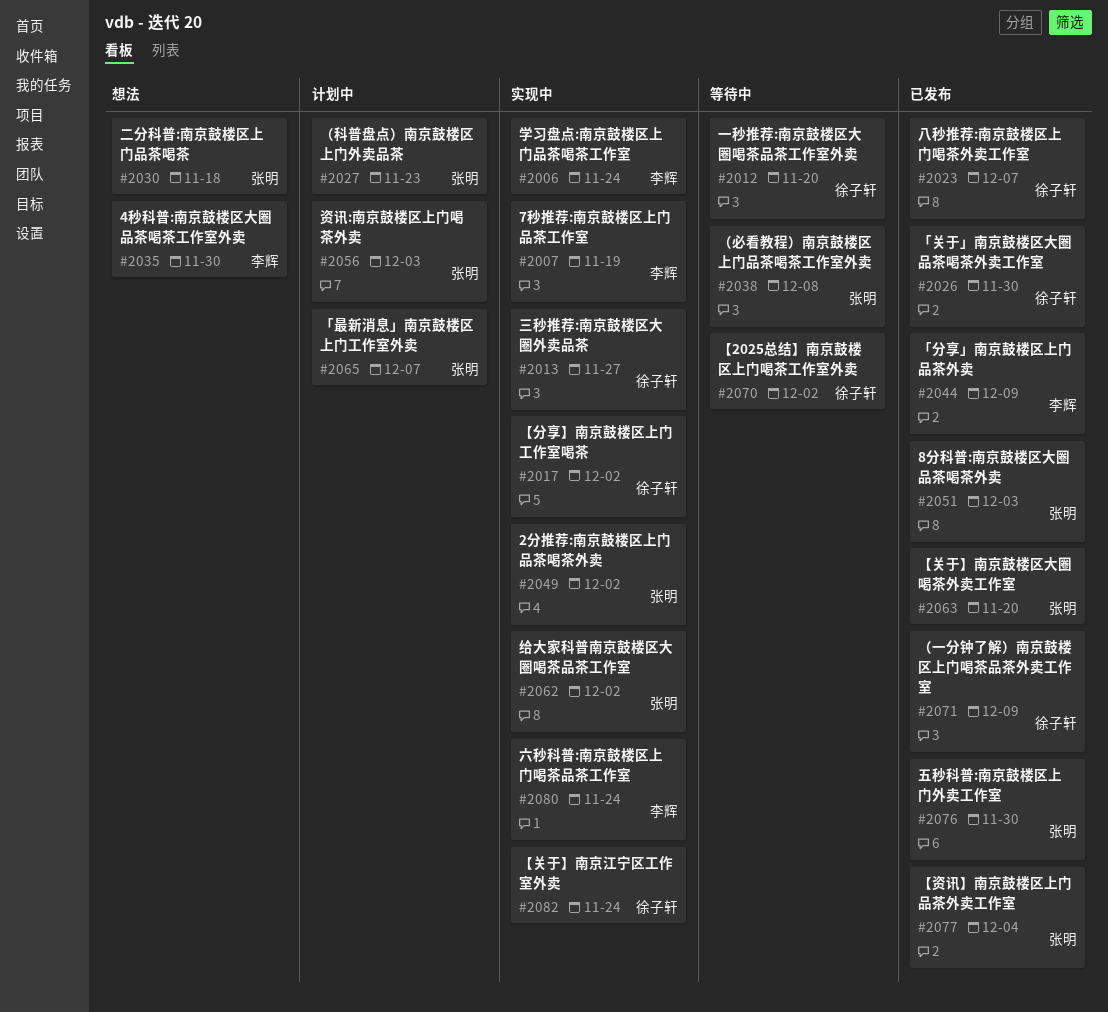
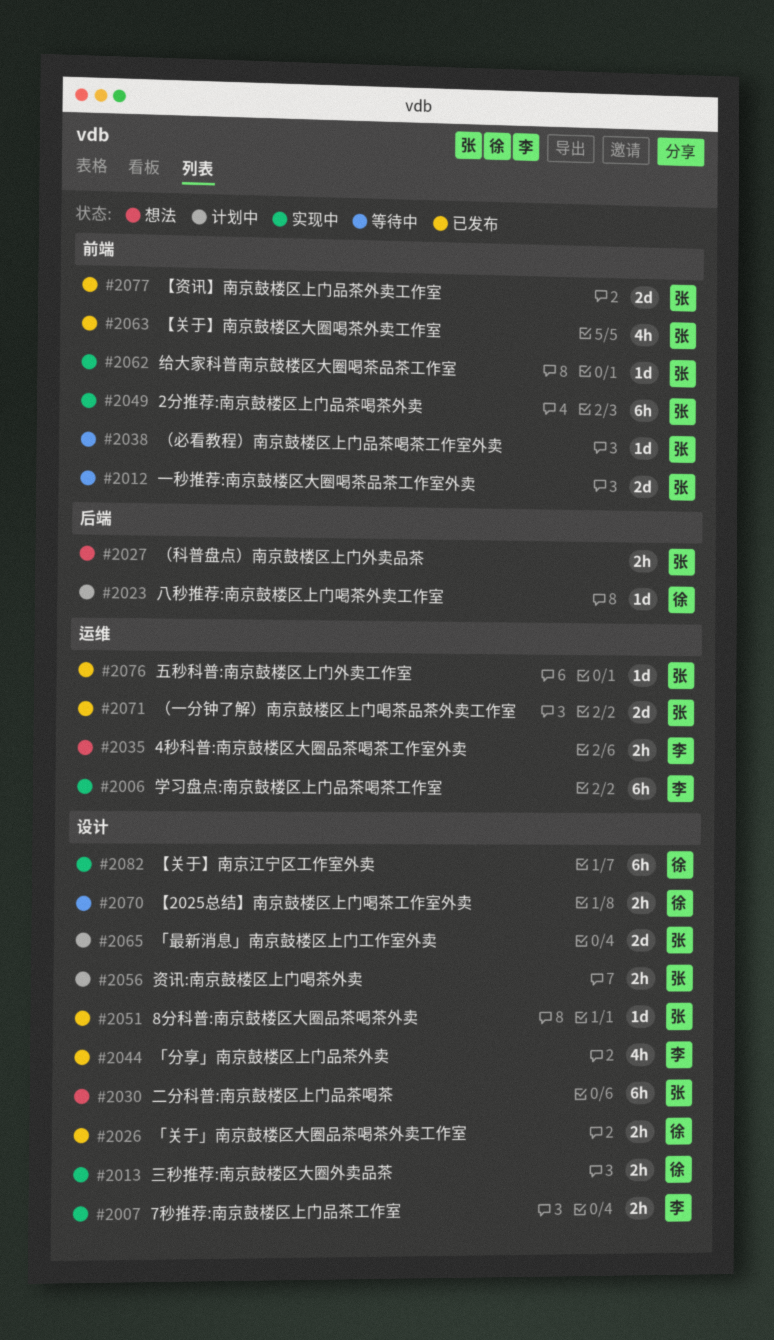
#2012, owner: 徐子轩 -> 张明
#2017: present -> none
#2023, status: 已发布 -> 计划中
#2027, status: 计划中 -> 想法
#2071, owner: 徐子轩 -> 张明
#2080: present -> none

